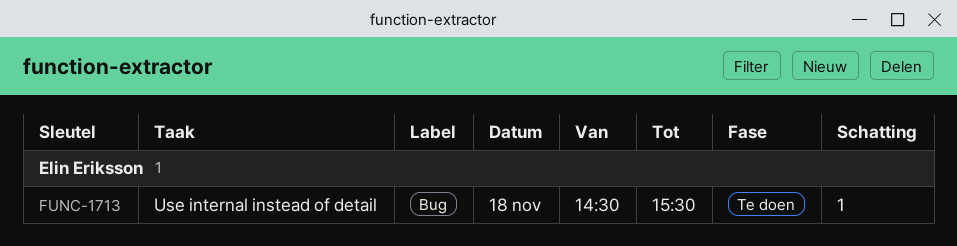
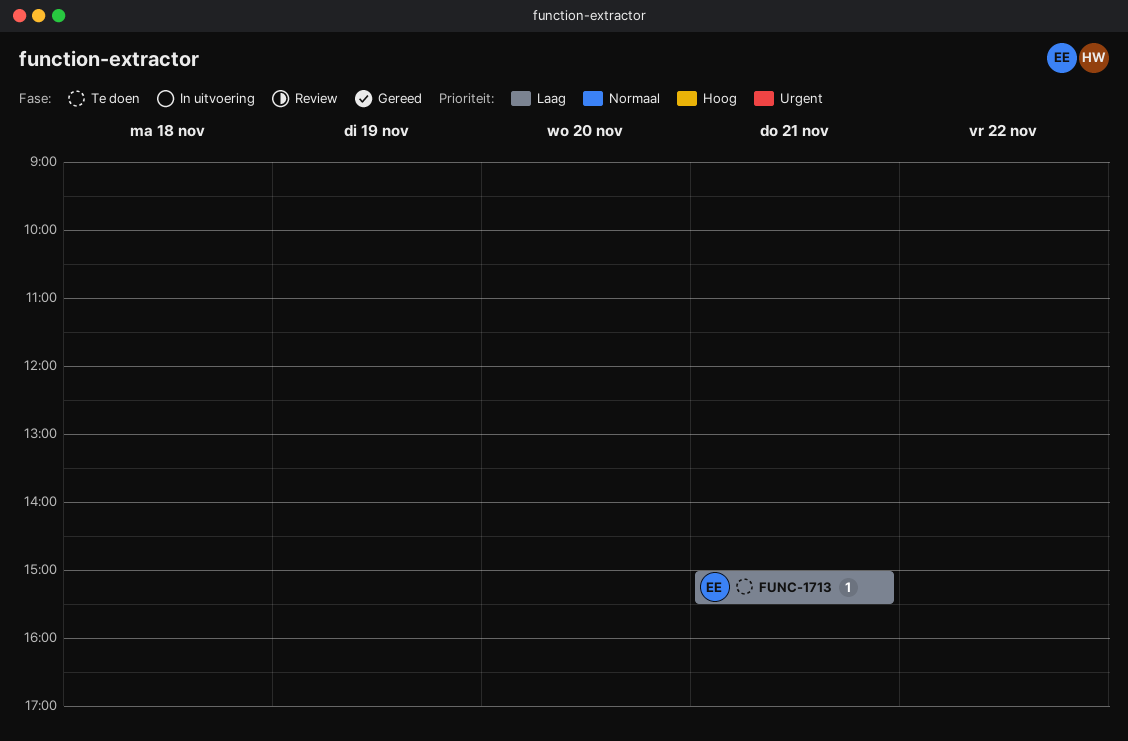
FUNC-1713, day: Nov 18 -> Nov 21
FUNC-1713, begins: 14:30 -> 15:00

